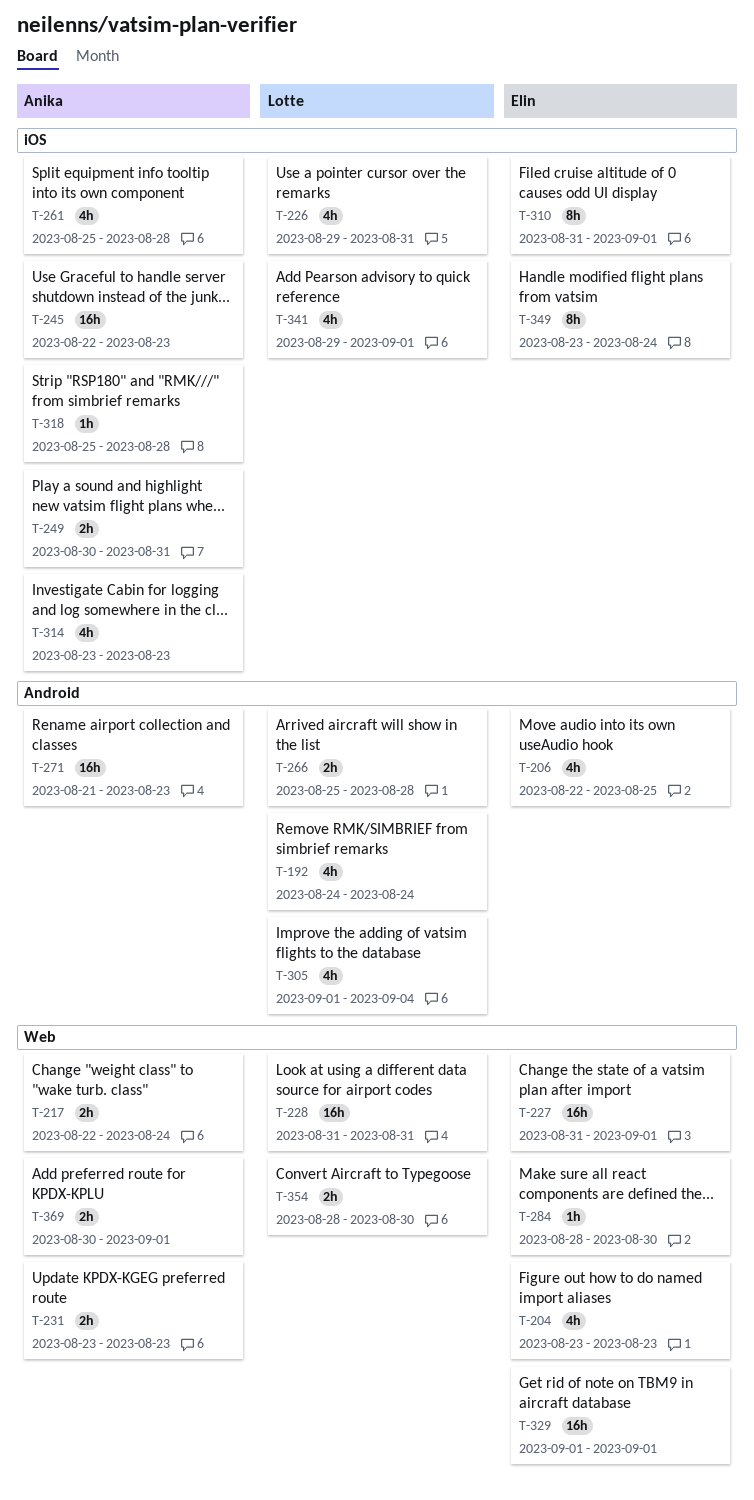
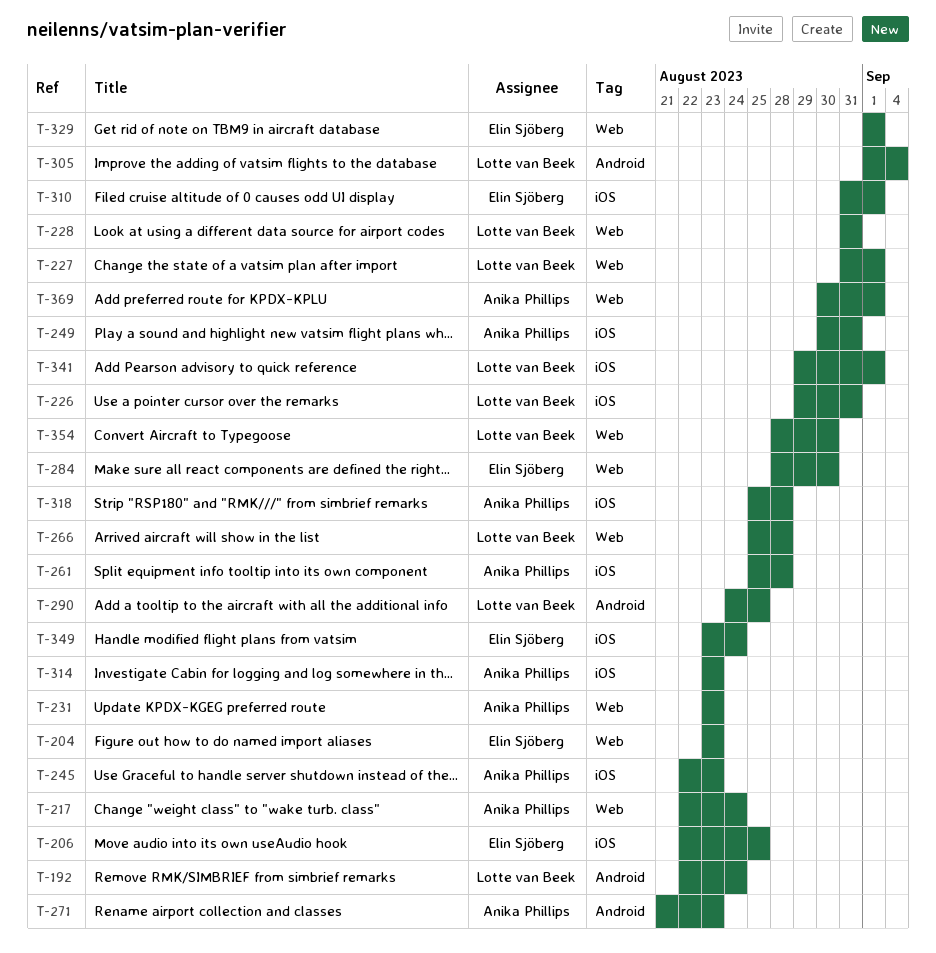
T-192, start: Aug 24 -> Aug 22
T-206, label: Android -> iOS
T-227, owner: Elin Sjöberg -> Lotte van Beek
T-266, label: Android -> Web
T-290: none -> present

